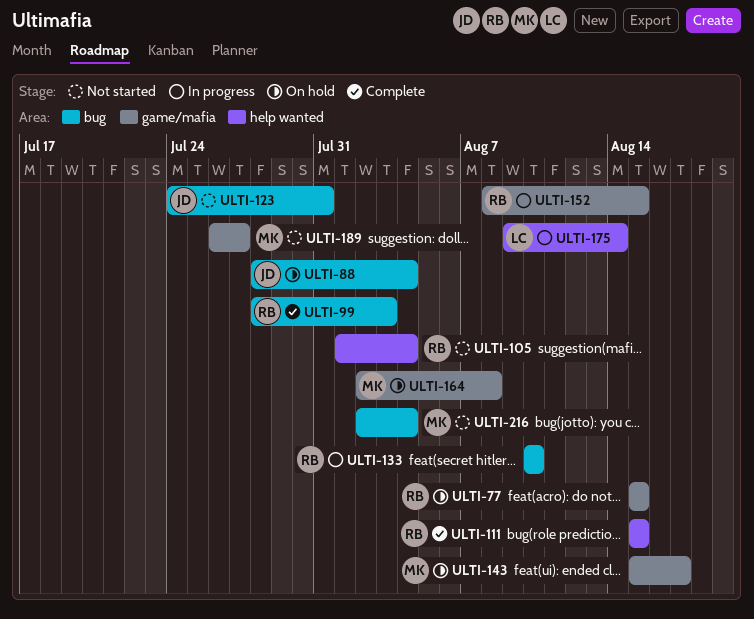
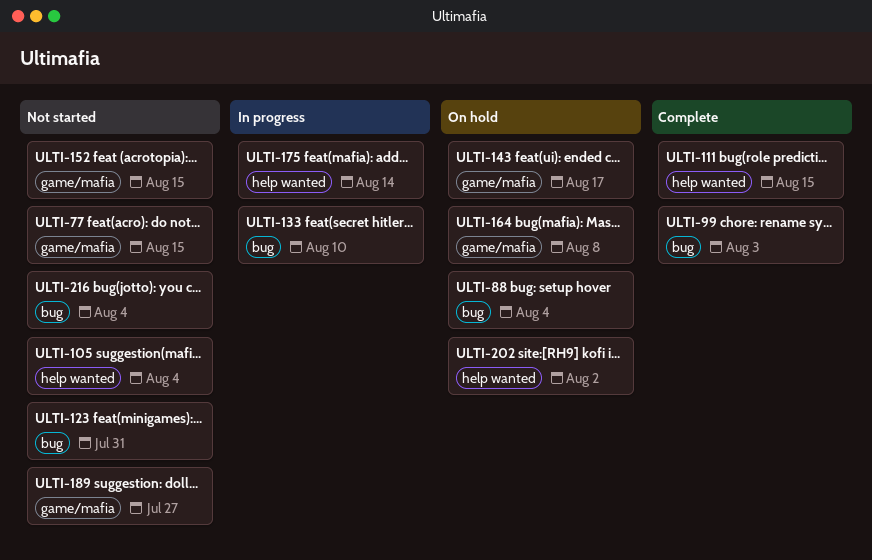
ULTI-77, status: On hold -> Not started
ULTI-152, status: In progress -> Not started
ULTI-202: none -> present

